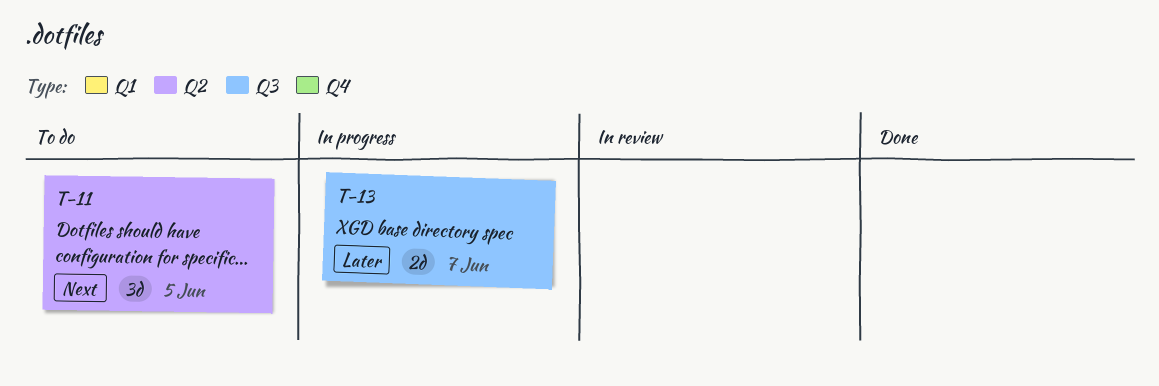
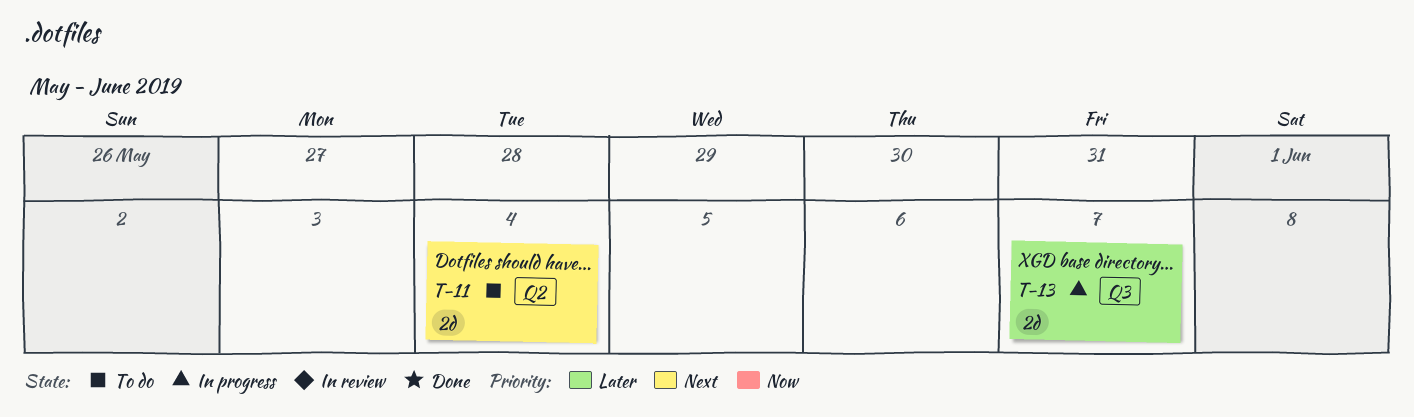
T-11, estimate: 3d -> 2d
T-11, due: Jun 5 -> Jun 4

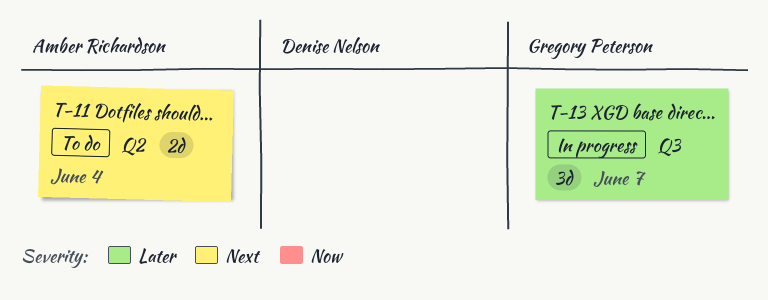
T-13, estimate: 2d -> 3d

